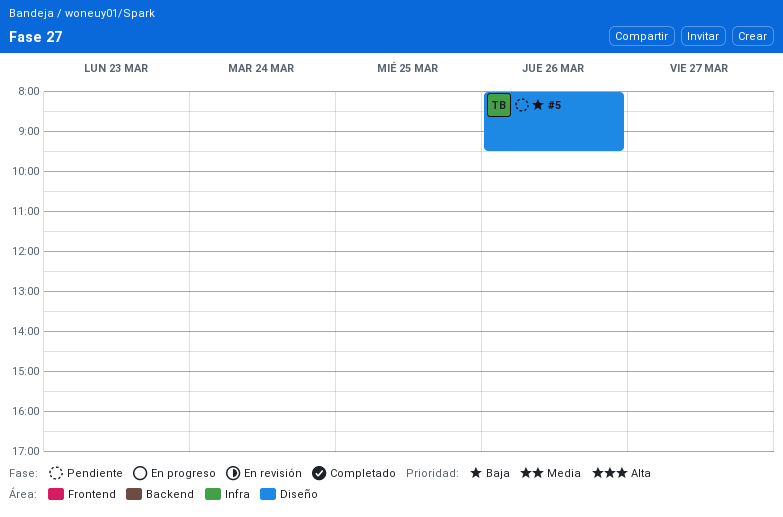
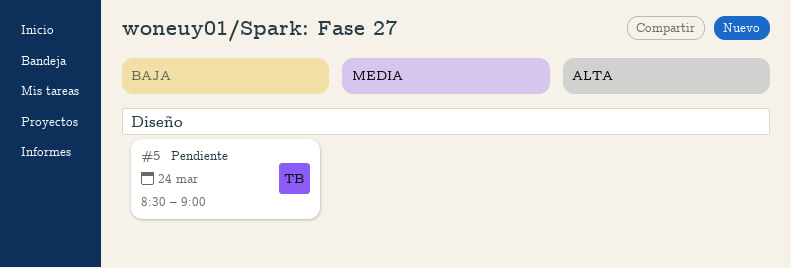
#5, day: Mar 26 -> Mar 24
#5, begins: 08:00 -> 08:30
#5, ends: 09:30 -> 09:00

